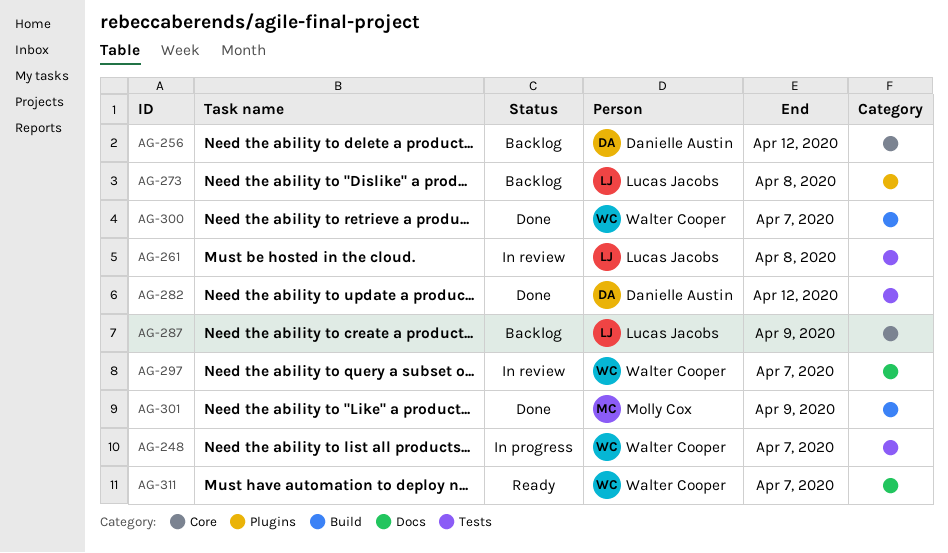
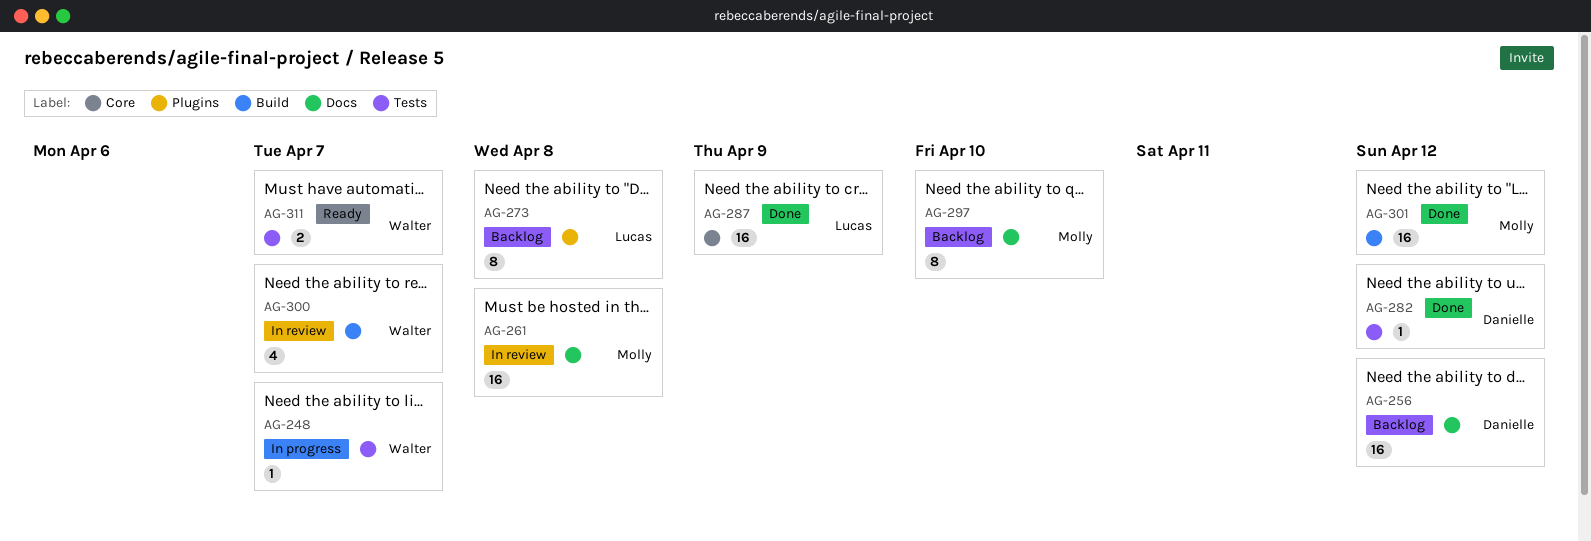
AG-256, label: Core -> Docs
AG-261, owner: Lucas Jacobs -> Molly Cox
AG-261, label: Tests -> Docs
AG-287, status: Backlog -> Done
AG-297, status: In review -> Backlog
AG-297, owner: Walter Cooper -> Molly Cox
AG-297, due: Apr 7 -> Apr 10
AG-300, status: Done -> In review
AG-301, due: Apr 9 -> Apr 12
AG-311, label: Docs -> Tests

